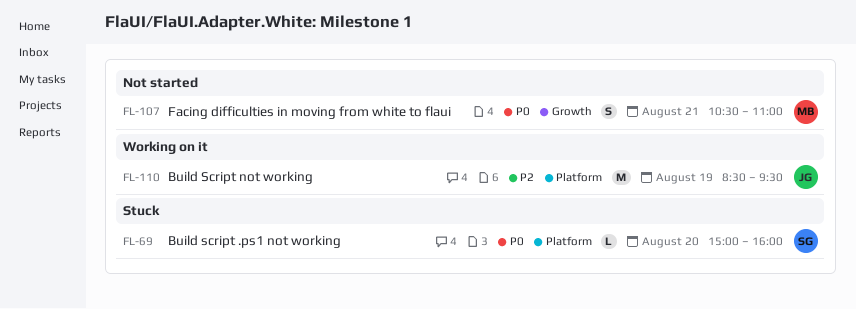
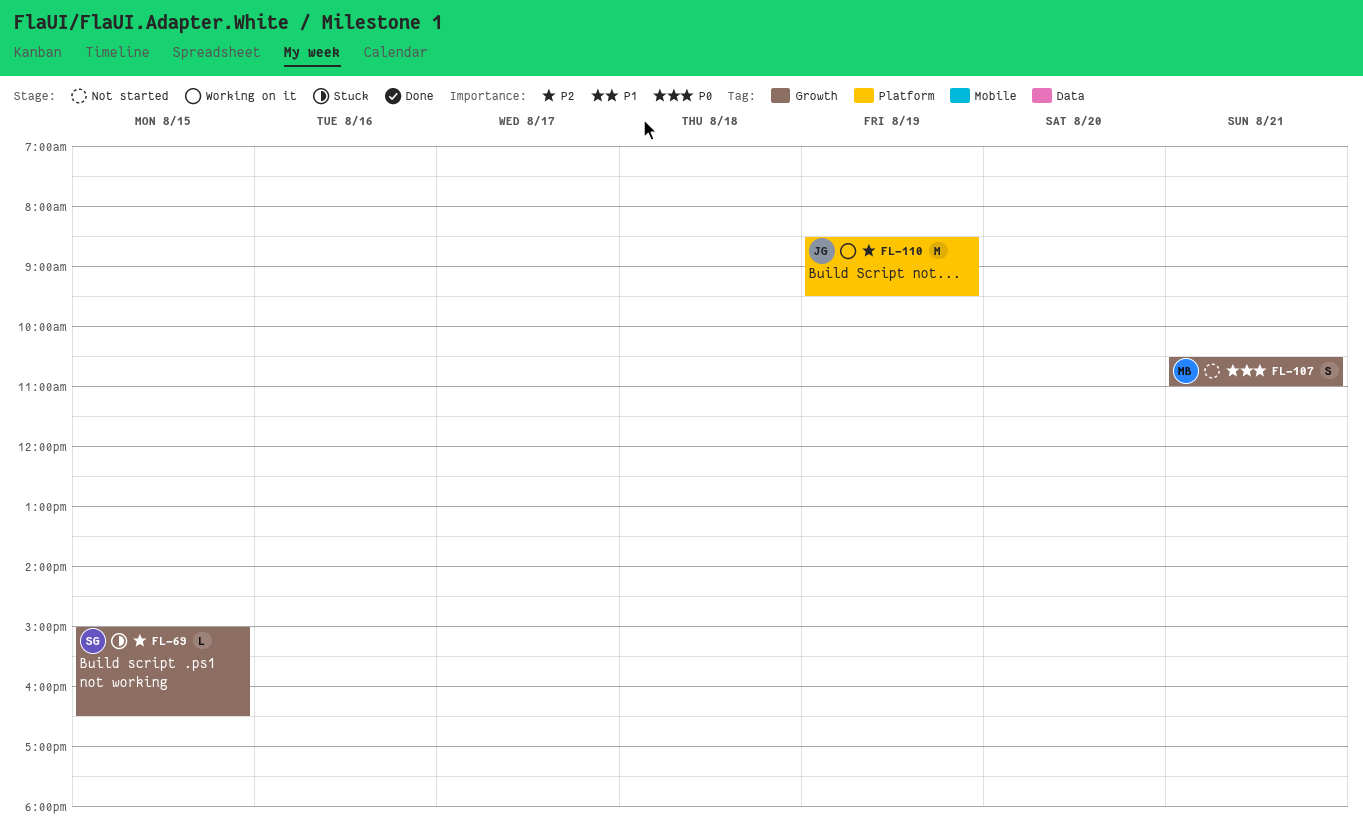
FL-69, priority: P0 -> P2
FL-69, label: Platform -> Growth
FL-69, day: Aug 20 -> Aug 15
FL-69, ends: 16:00 -> 16:30

